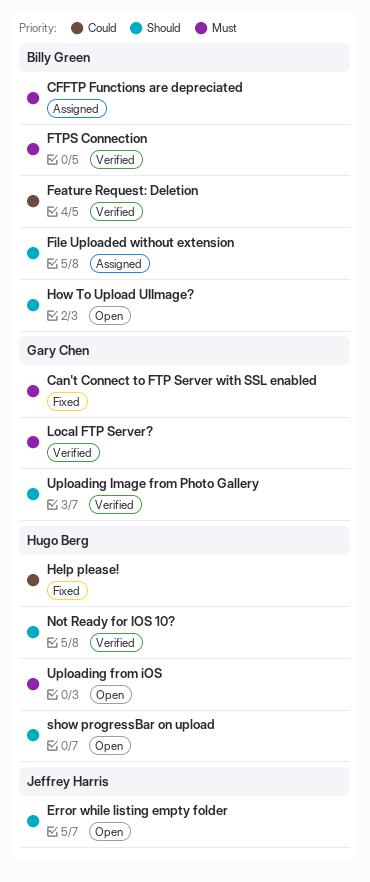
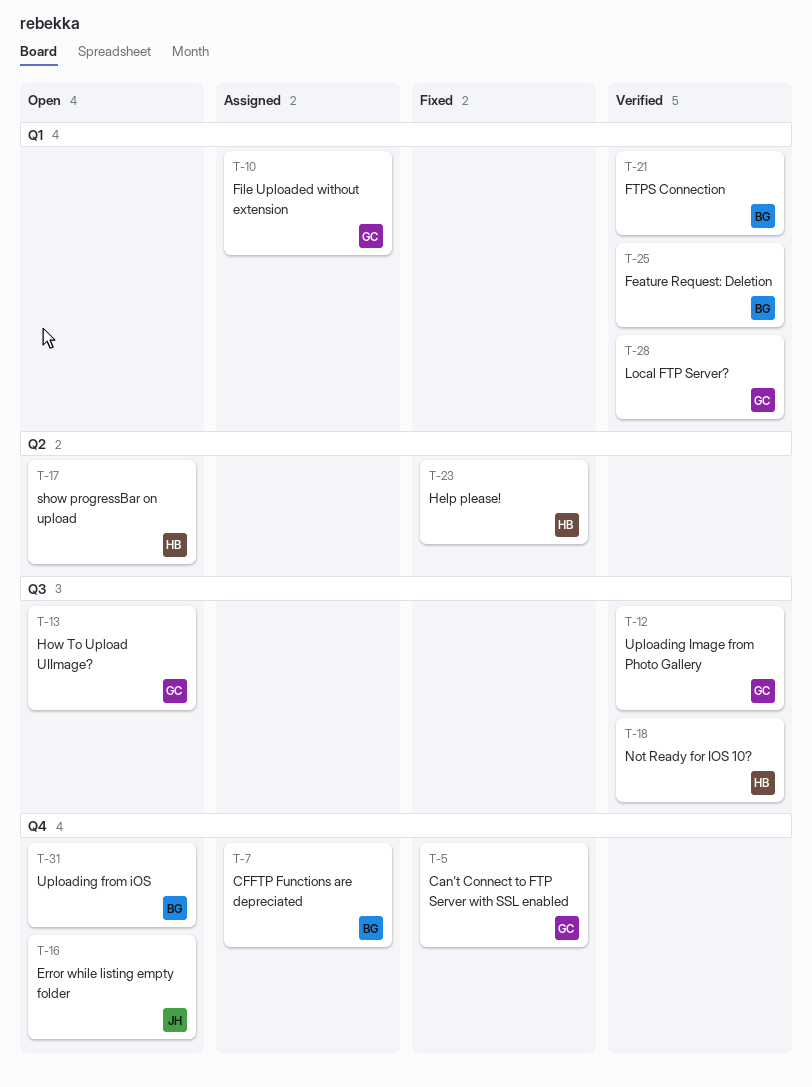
File Uploaded without extension, owner: Billy Green -> Gary Chen
How To Upload UIImage?, owner: Billy Green -> Gary Chen
Uploading from iOS, owner: Hugo Berg -> Billy Green

